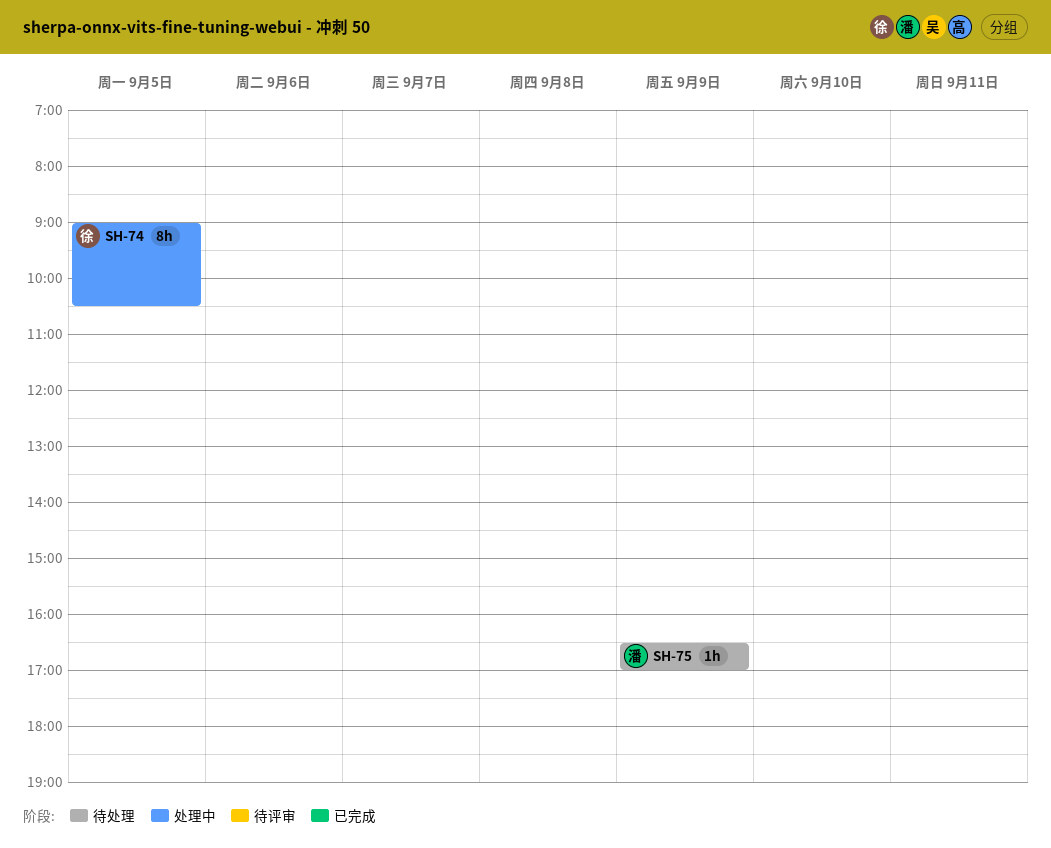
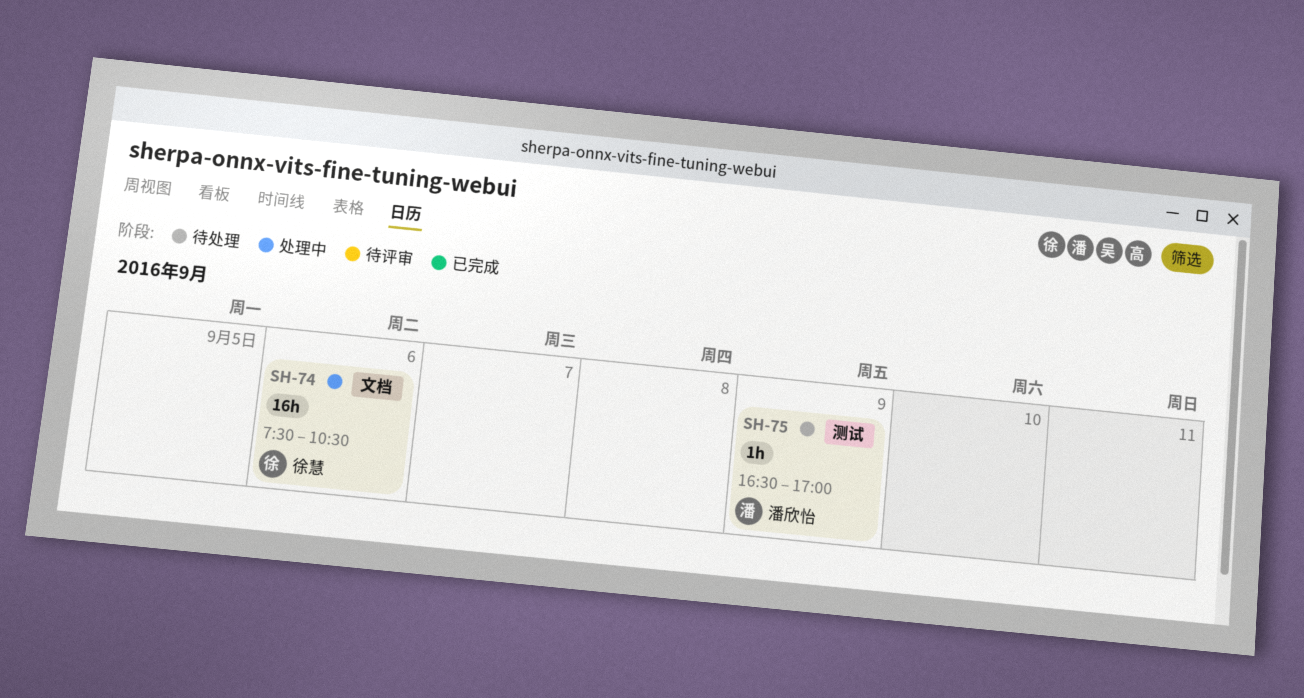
SH-74, estimate: 8h -> 16h
SH-74, day: Sep 5 -> Sep 6
SH-74, begins: 09:00 -> 07:30

